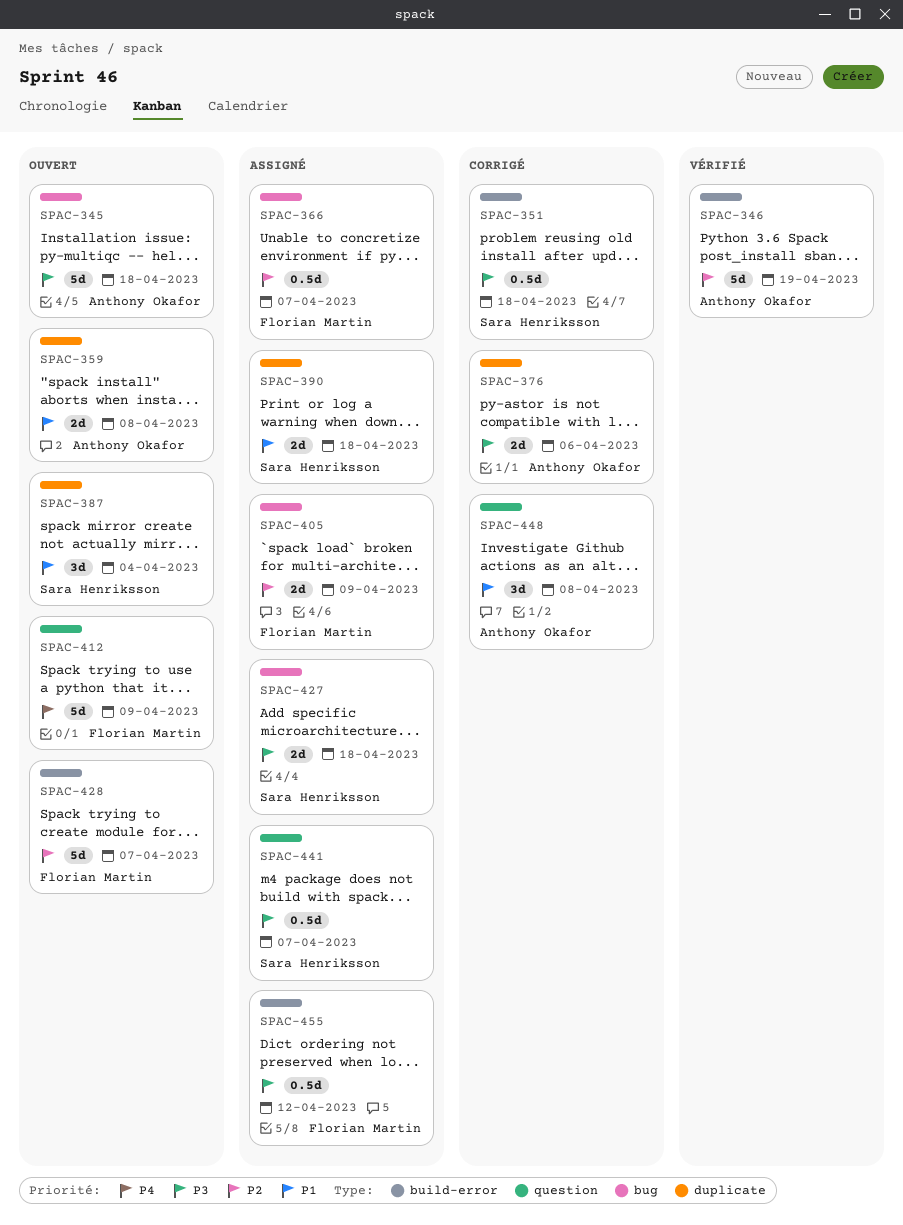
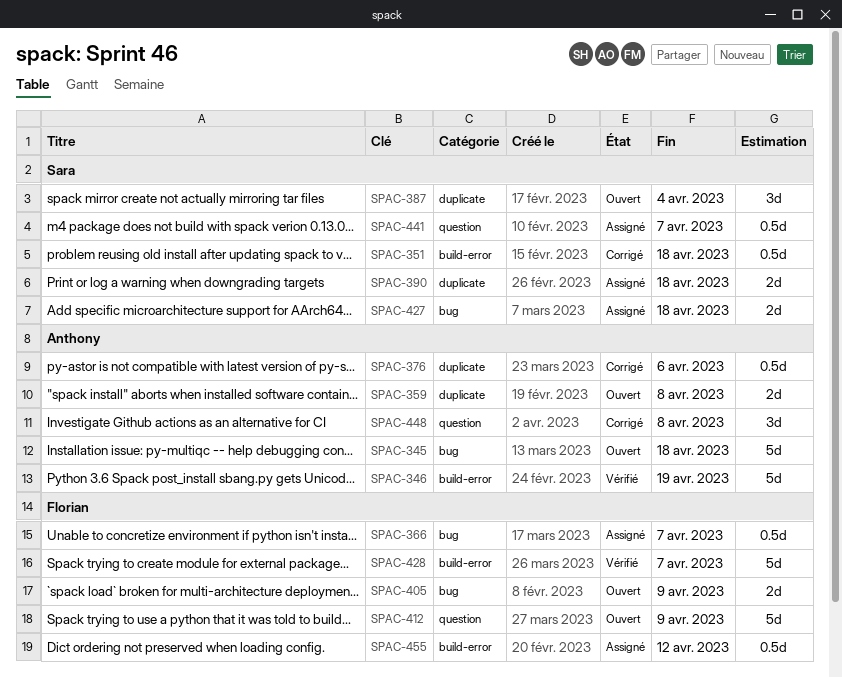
SPAC-376, estimate: 2d -> 0.5d
SPAC-405, status: Assigné -> Ouvert
SPAC-428, status: Ouvert -> Vérifié

